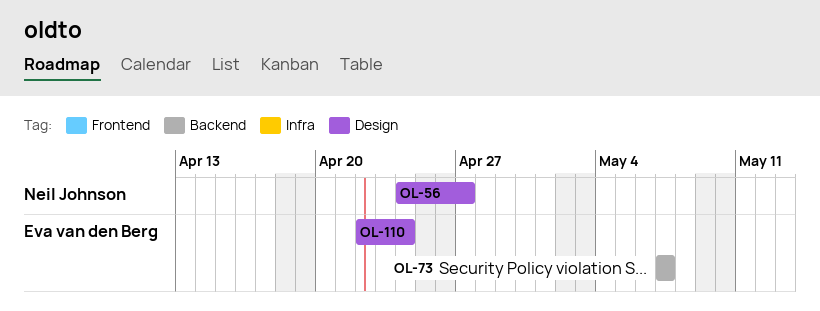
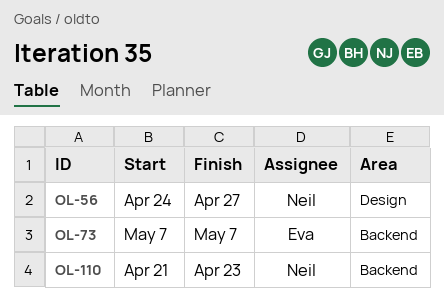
OL-110, owner: Eva van den Berg -> Neil Johnson
OL-110, label: Design -> Backend
OL-110, start: Apr 22 -> Apr 21
OL-110, due: Apr 24 -> Apr 23

